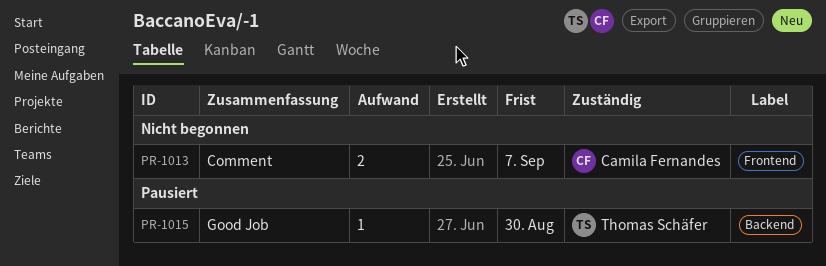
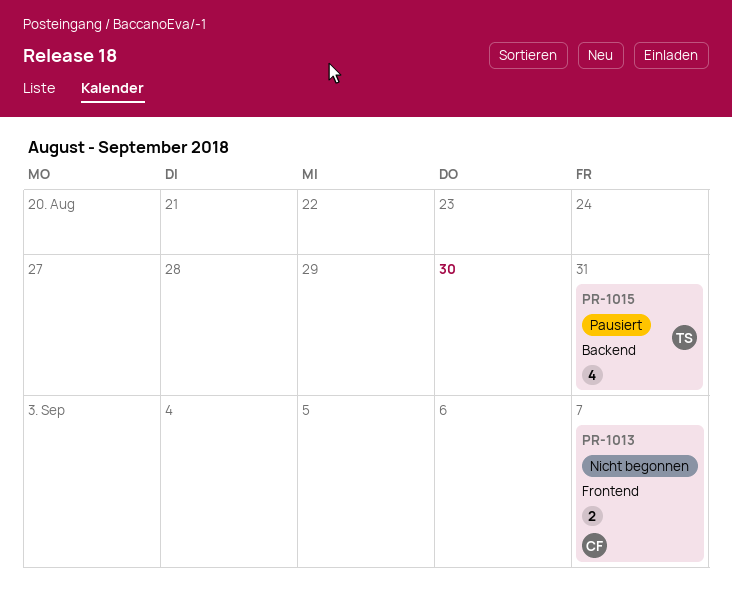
PR-1015, estimate: 1 -> 4
PR-1015, due: Aug 30 -> Aug 31

